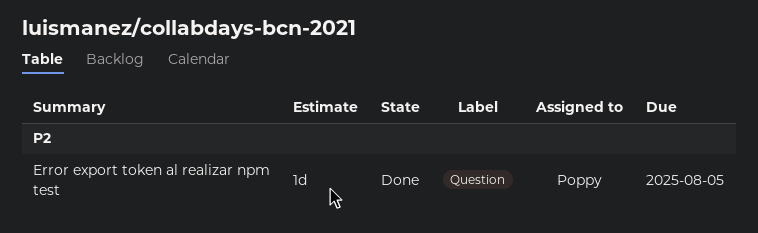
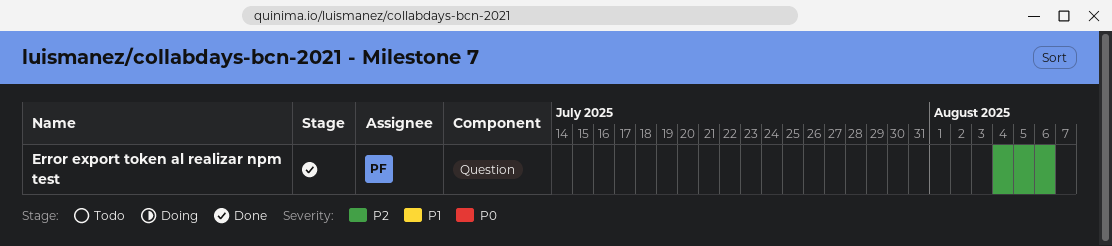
Error export token al realizar npm test, due: Aug 5 -> Aug 6

